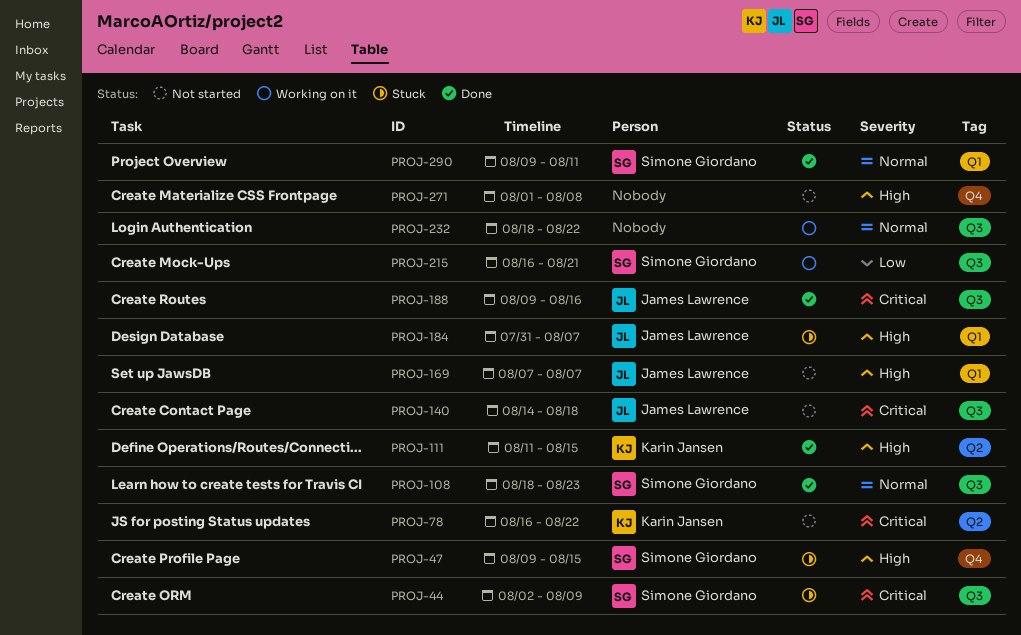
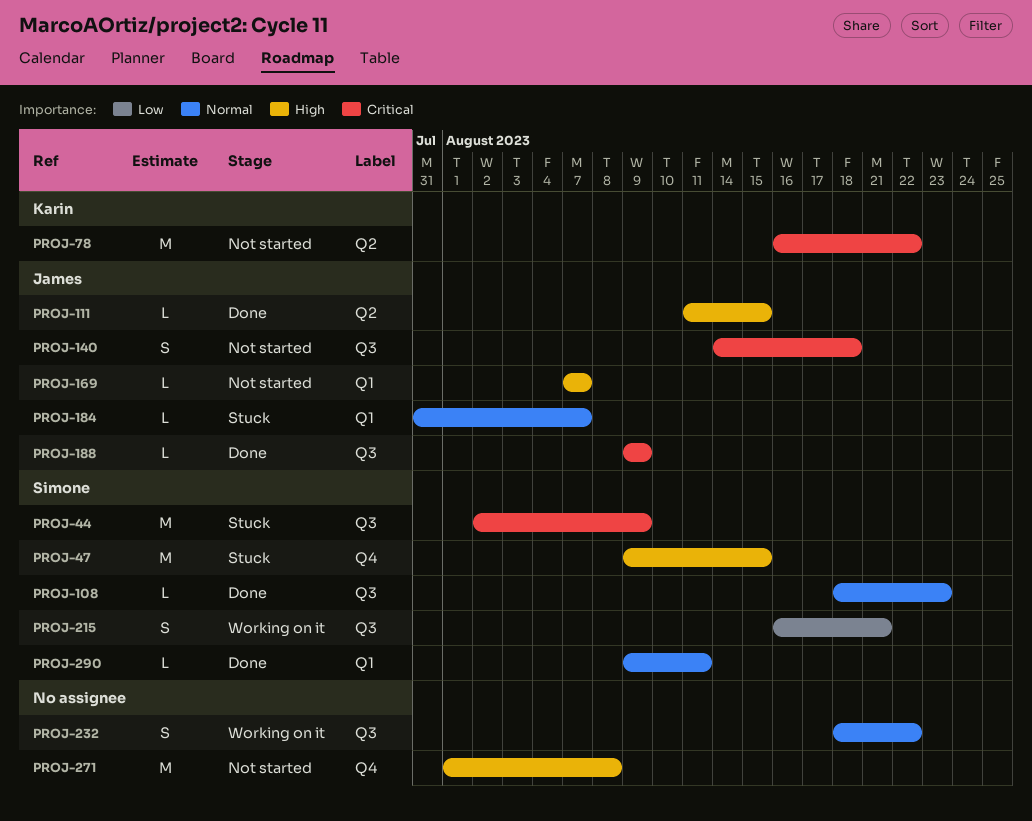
PROJ-111, owner: Karin Jansen -> James Lawrence
PROJ-184, priority: High -> Normal
PROJ-188, due: Aug 16 -> Aug 9

